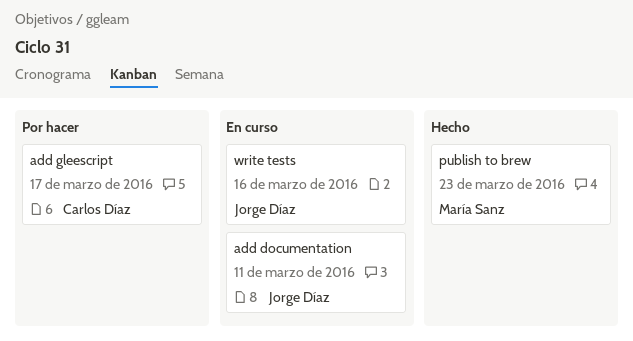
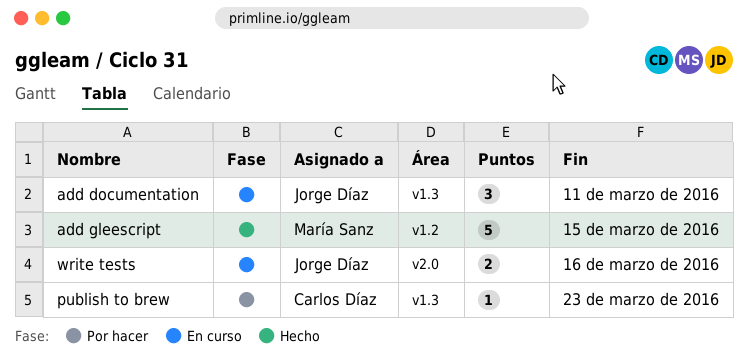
add gleescript, status: Por hacer -> Hecho
add gleescript, owner: Carlos Díaz -> María Sanz
add gleescript, due: Mar 17 -> Mar 15
publish to brew, status: Hecho -> Por hacer
publish to brew, owner: María Sanz -> Carlos Díaz

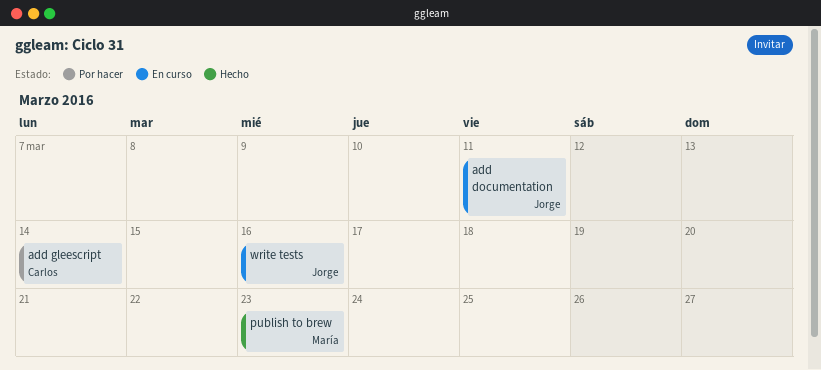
add gleescript, status: Hecho -> Por hacer
add gleescript, owner: María Sanz -> Carlos Díaz
add gleescript, due: Mar 15 -> Mar 14
publish to brew, status: Por hacer -> Hecho
publish to brew, owner: Carlos Díaz -> María Sanz

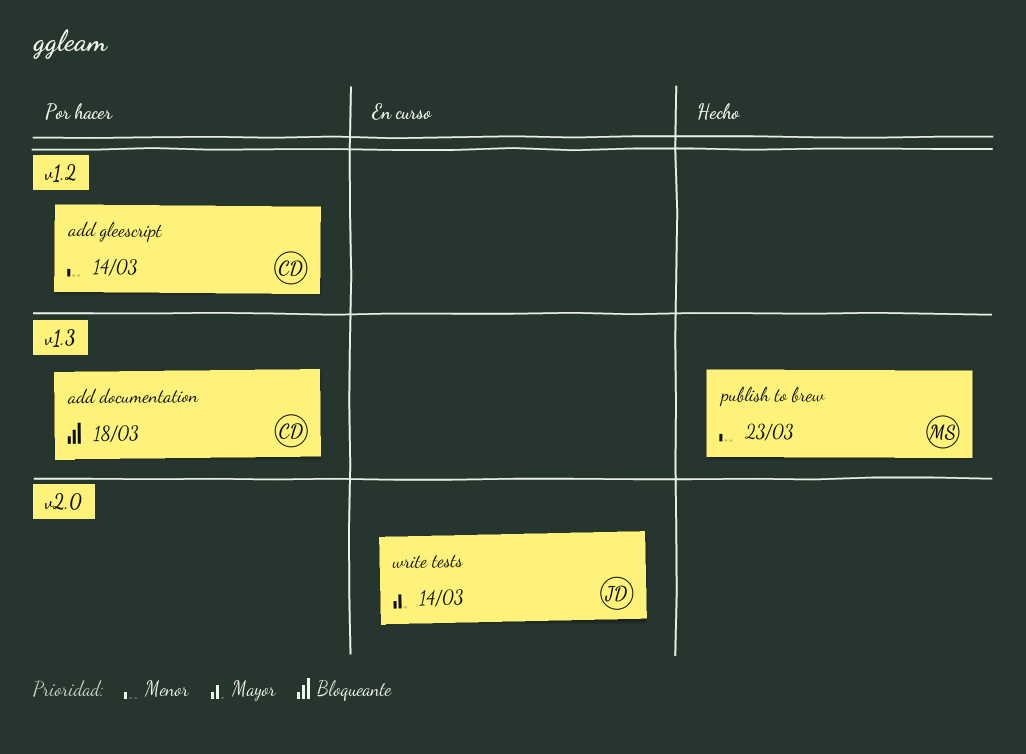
add documentation, status: En curso -> Por hacer
add documentation, owner: Jorge -> Carlos
add documentation, due: Mar 11 -> Mar 18
write tests, due: Mar 16 -> Mar 14

